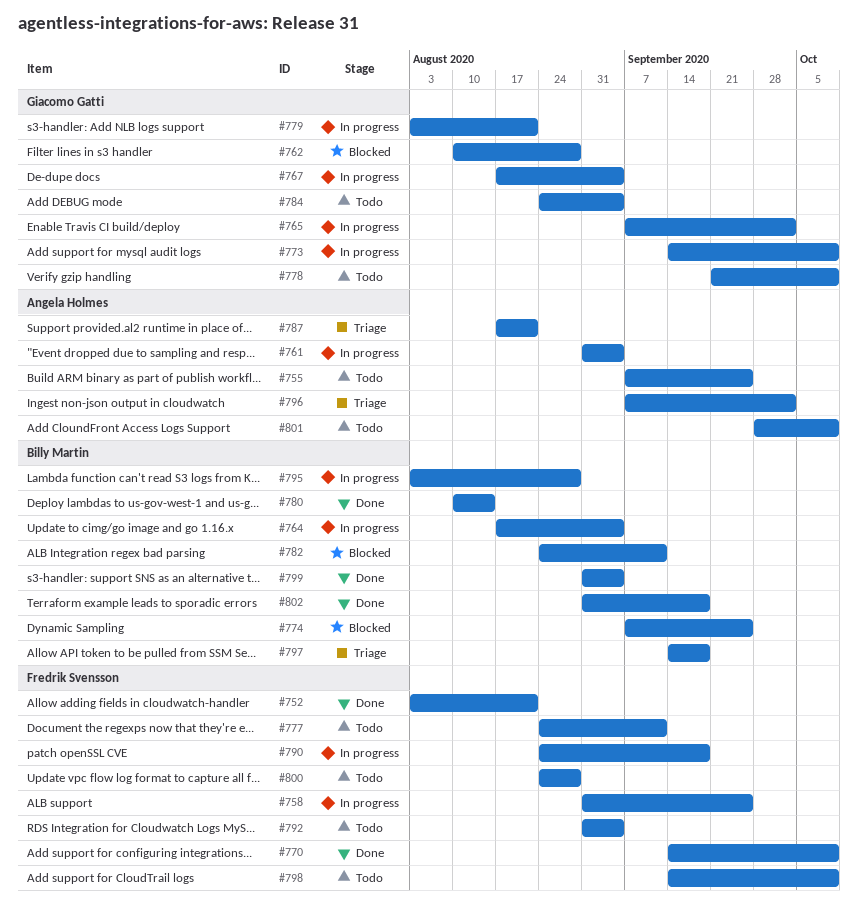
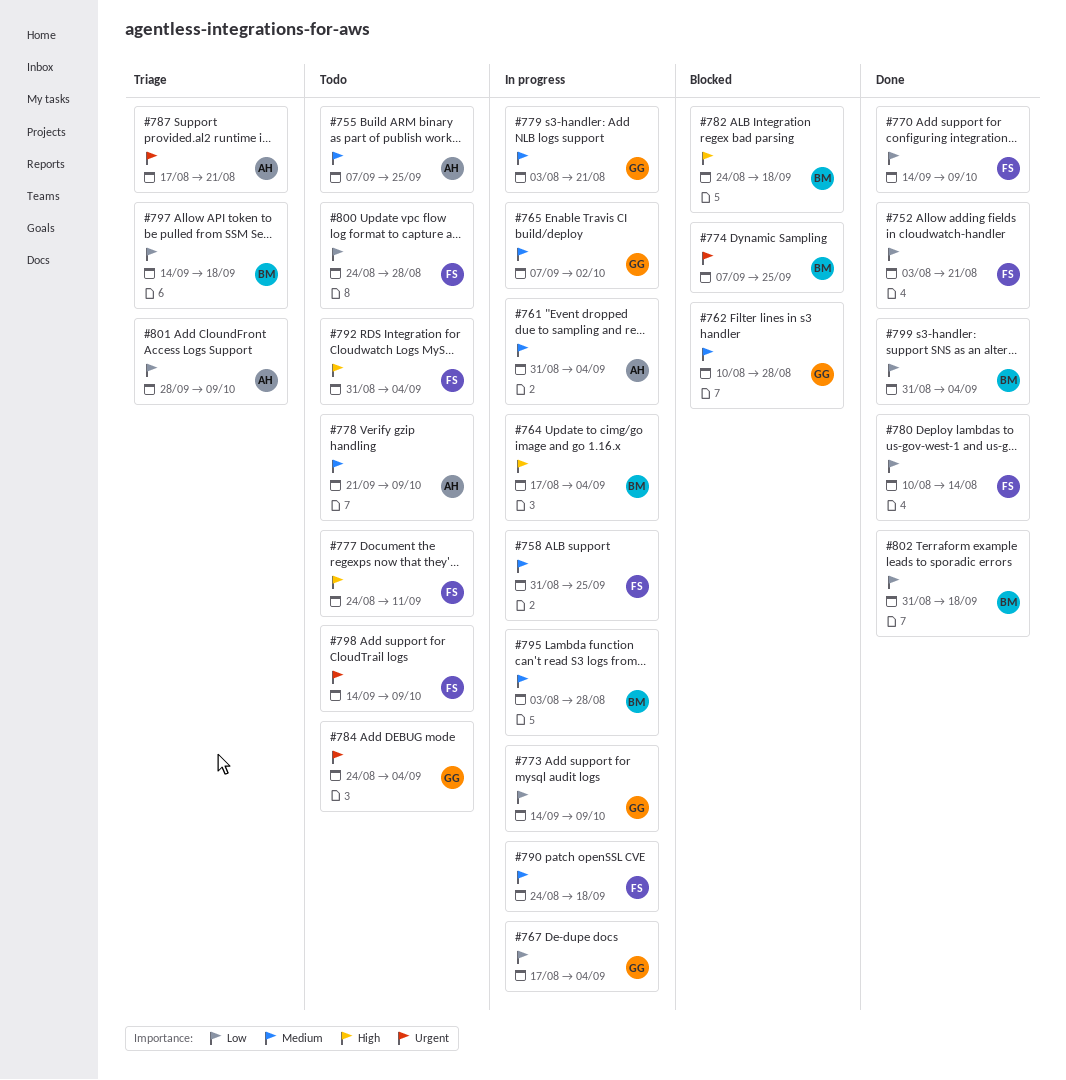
#778, owner: Giacomo Gatti -> Angela Holmes
#780, owner: Billy Martin -> Fredrik Svensson
#782, due: Sep 11 -> Sep 18
#796: present -> none
#801, status: Todo -> Triage

